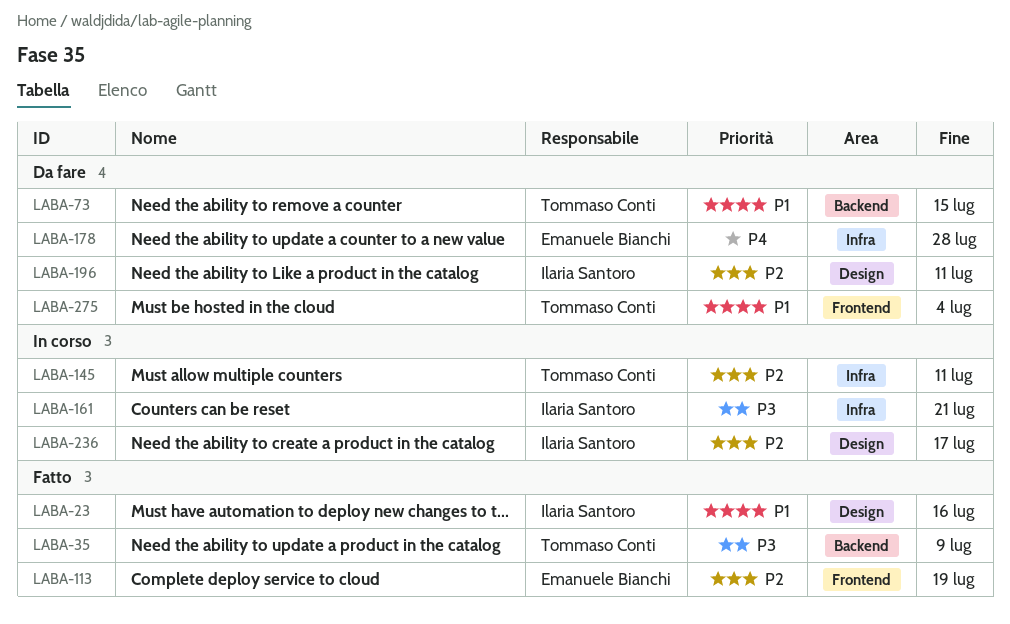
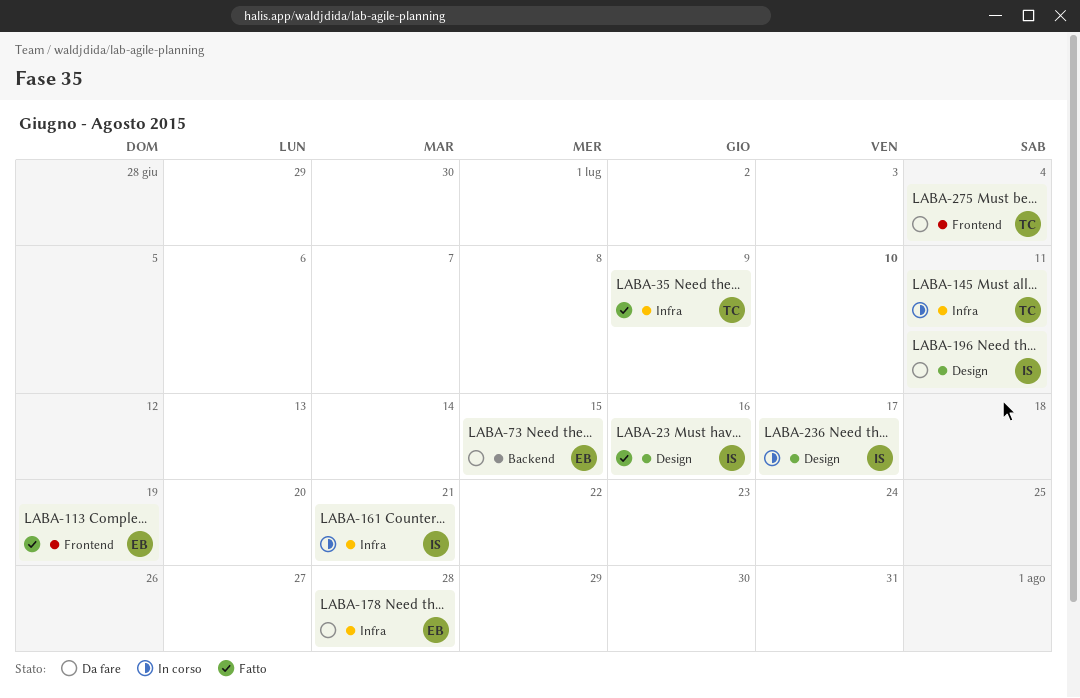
LABA-35, label: Backend -> Infra
LABA-73, owner: Tommaso Conti -> Emanuele Bianchi

